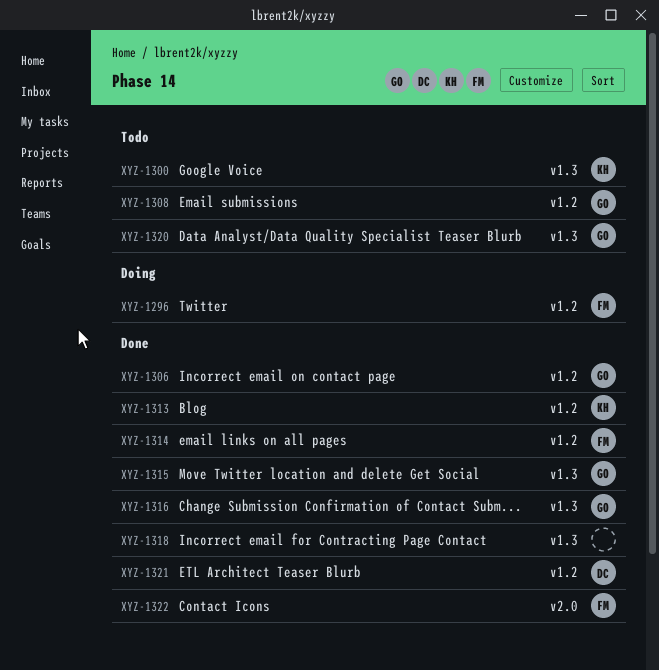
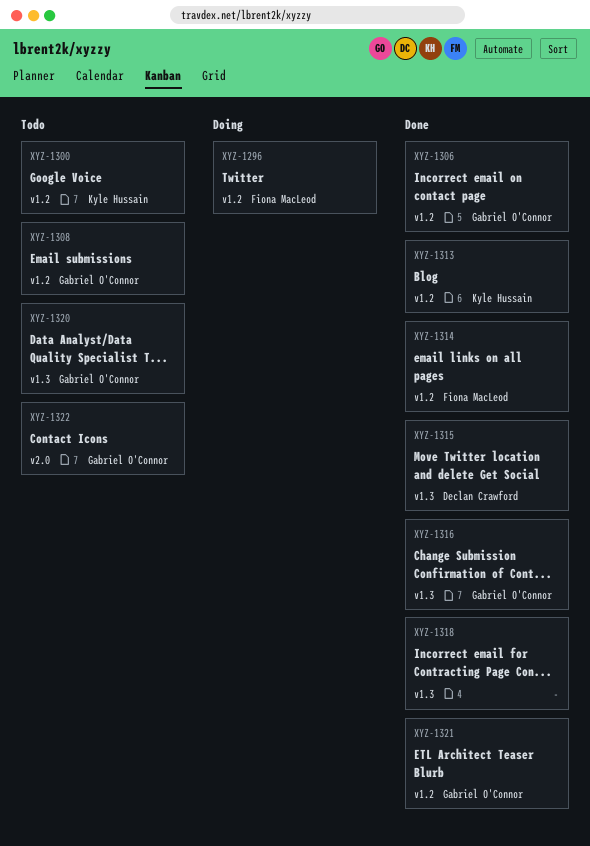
XYZ-1300, label: v1.3 -> v1.2
XYZ-1315, owner: Gabriel O'Connor -> Declan Crawford
XYZ-1321, owner: Declan Crawford -> Gabriel O'Connor
XYZ-1322, status: Done -> Todo
XYZ-1322, owner: Fiona MacLeod -> Gabriel O'Connor

